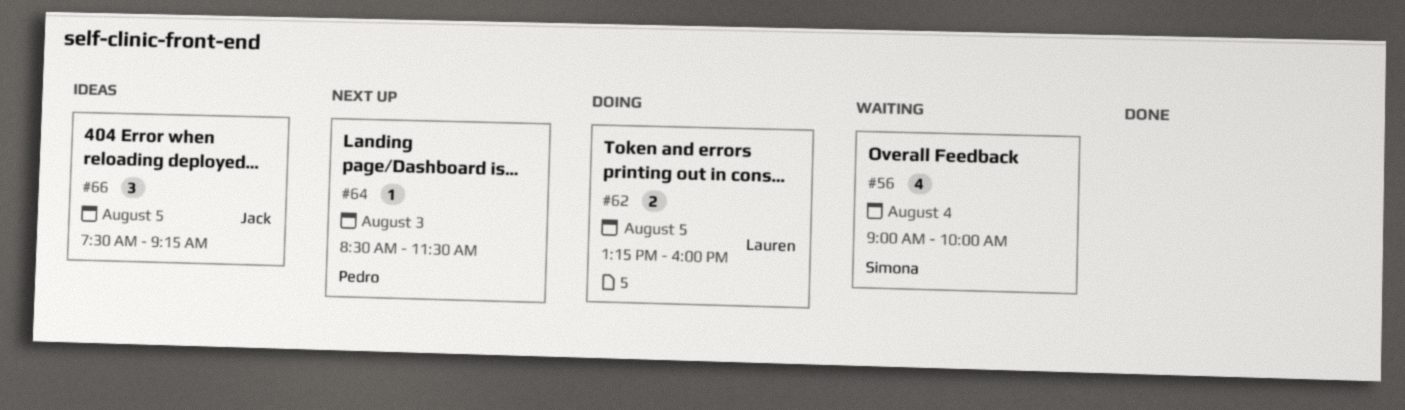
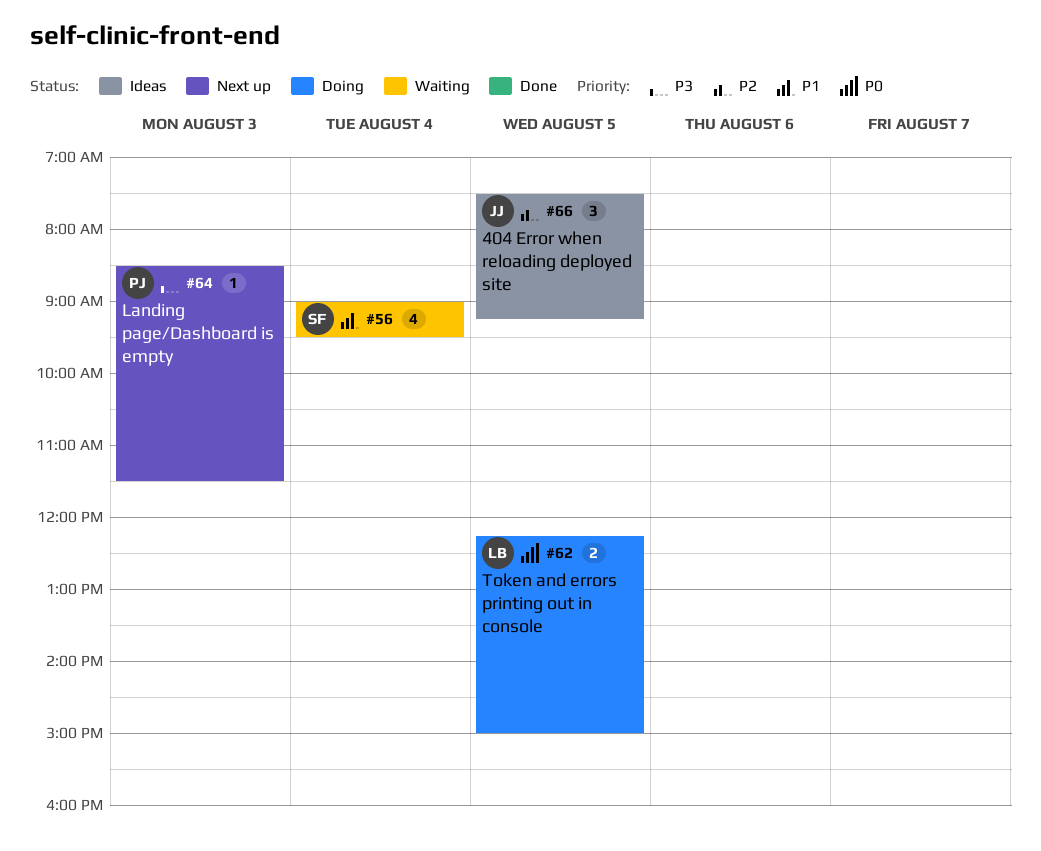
#56, ends: 10:00 -> 09:30
#62, begins: 13:15 -> 12:15
#62, ends: 16:00 -> 15:00

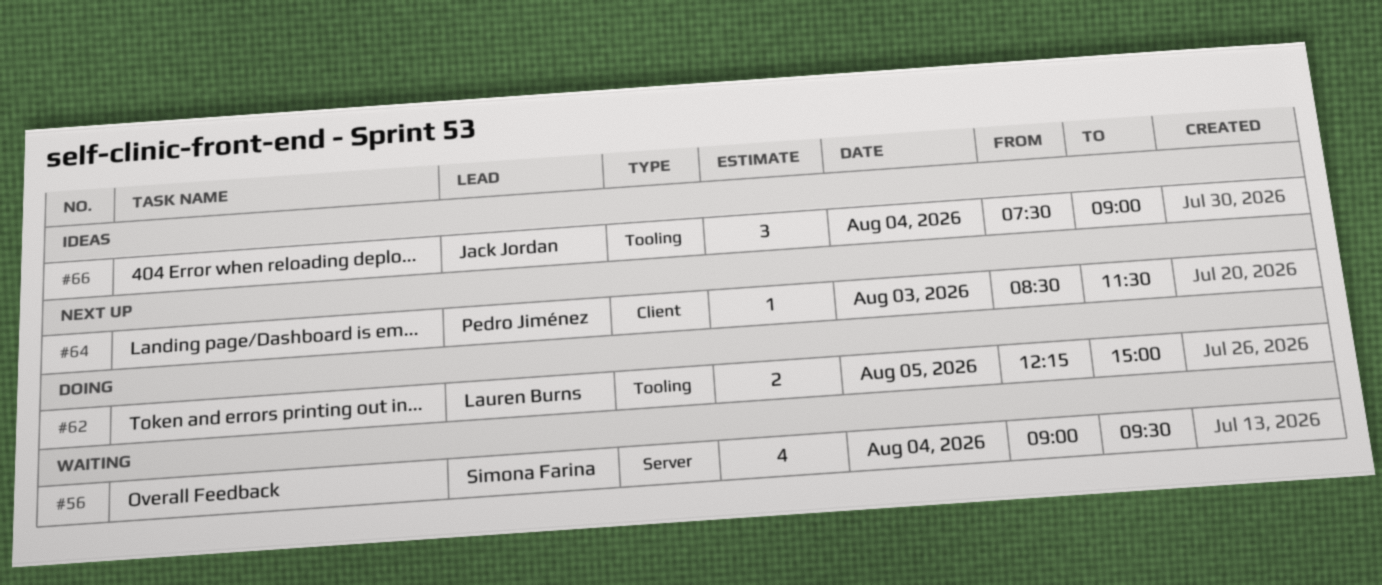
#66, day: Aug 5 -> Aug 4
#66, ends: 09:15 -> 09:00

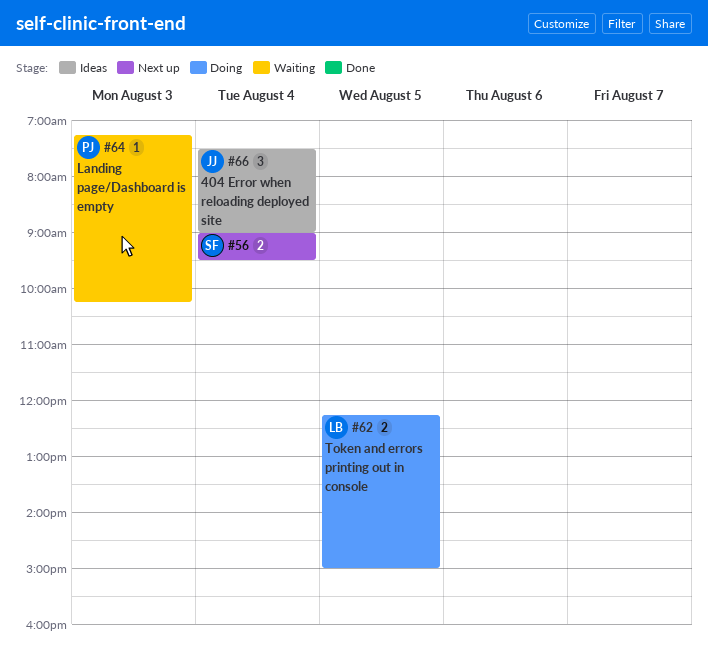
#56, status: Waiting -> Next up
#56, estimate: 4 -> 2
#64, status: Next up -> Waiting
#64, begins: 08:30 -> 07:15
#64, ends: 11:30 -> 10:15

